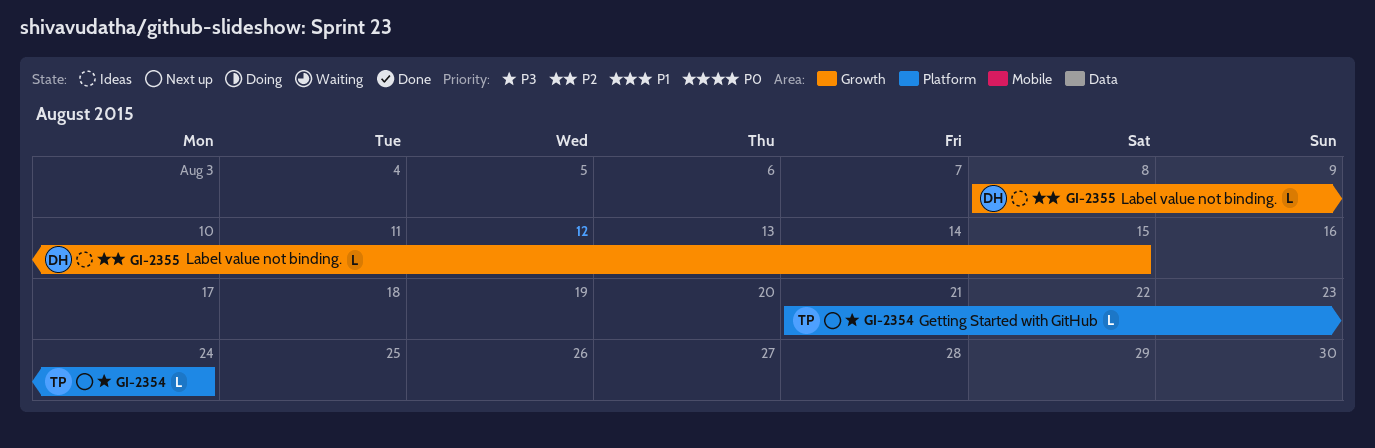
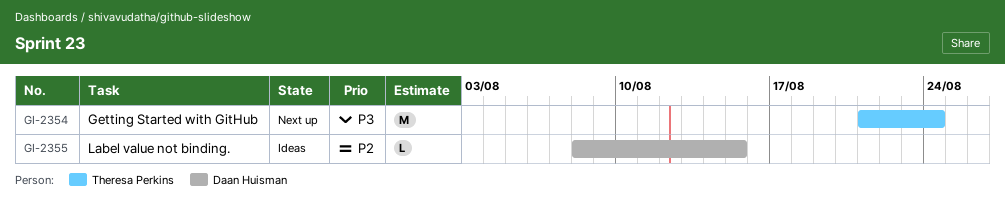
GI-2354, estimate: L -> M

